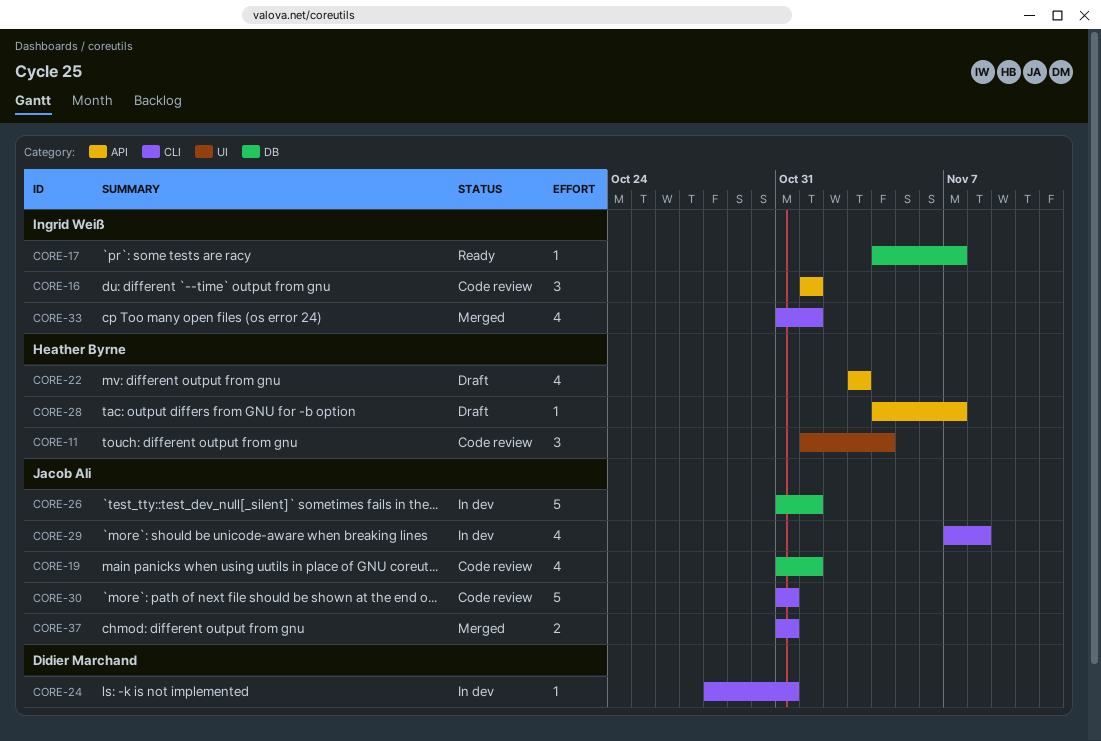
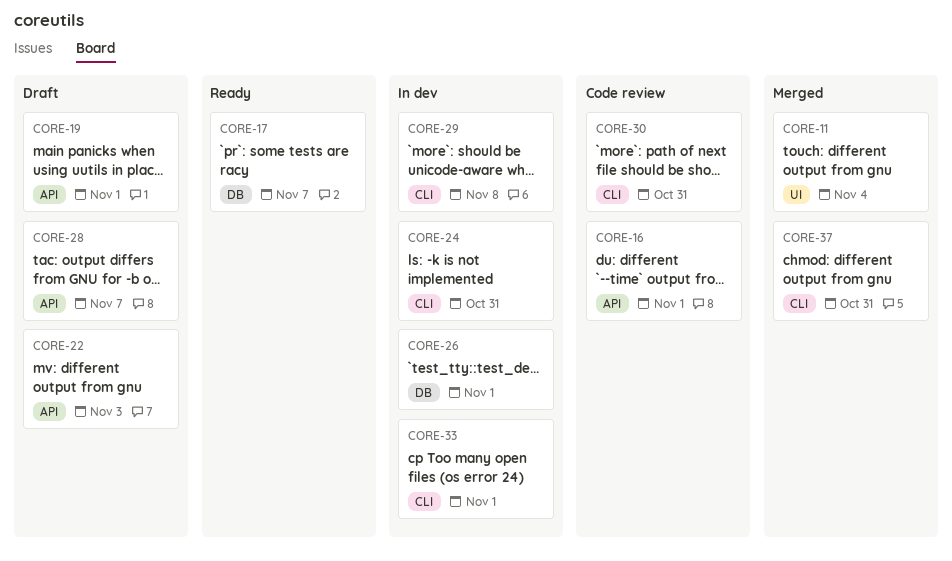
CORE-11, status: Code review -> Merged
CORE-19, status: Code review -> Draft
CORE-19, label: DB -> API
CORE-33, status: Merged -> In dev

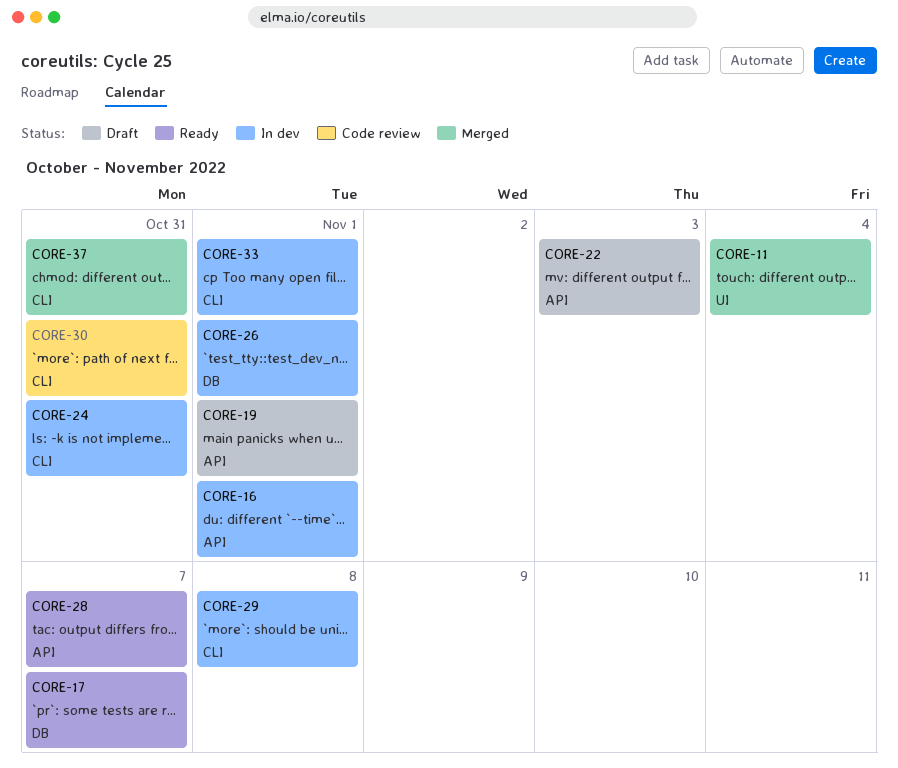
CORE-16, status: Code review -> In dev
CORE-28, status: Draft -> Ready

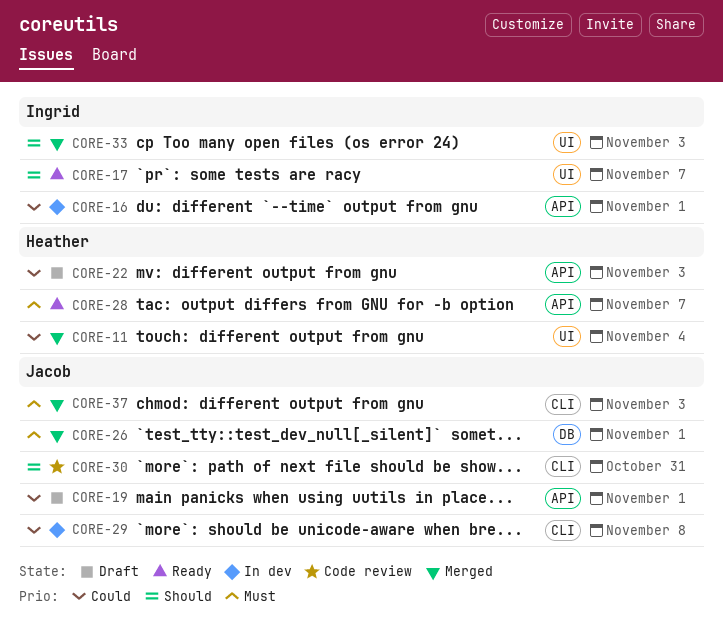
CORE-17, label: DB -> UI
CORE-24: present -> none
CORE-26, status: In dev -> Merged
CORE-33, status: In dev -> Merged
CORE-33, label: CLI -> UI
CORE-33, due: Nov 1 -> Nov 3
CORE-37, due: Oct 31 -> Nov 3

